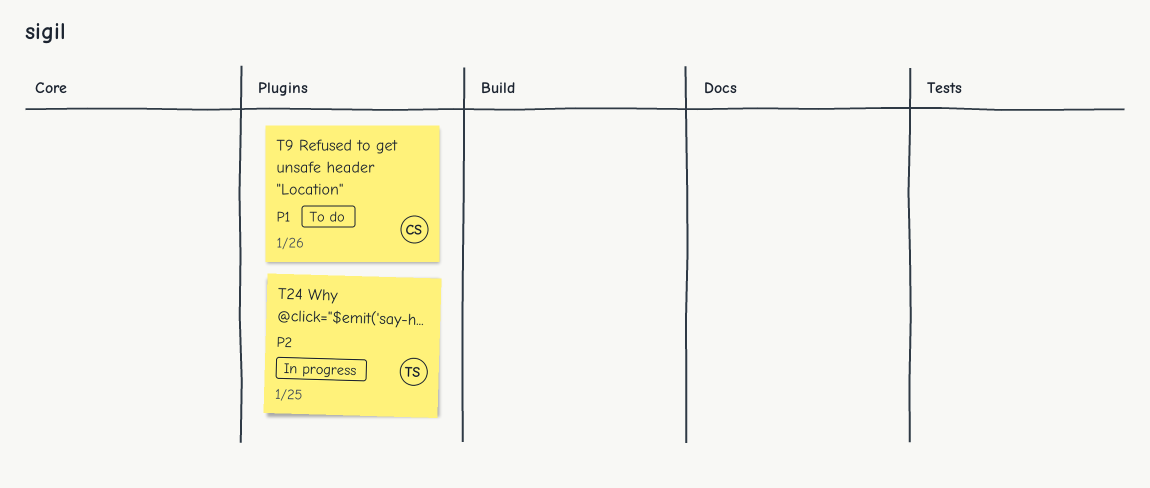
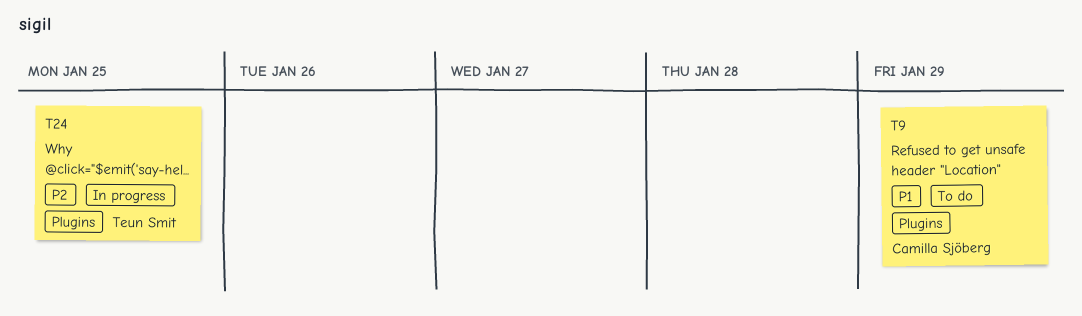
T9, due: Jan 26 -> Jan 29

